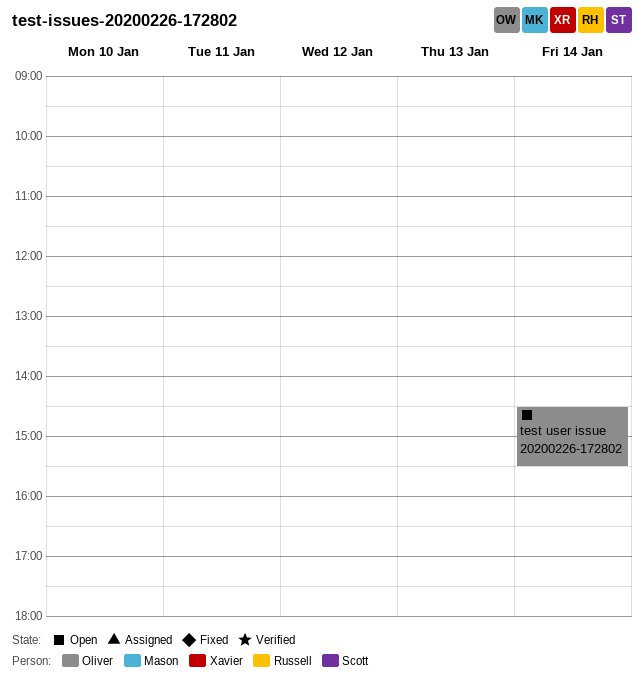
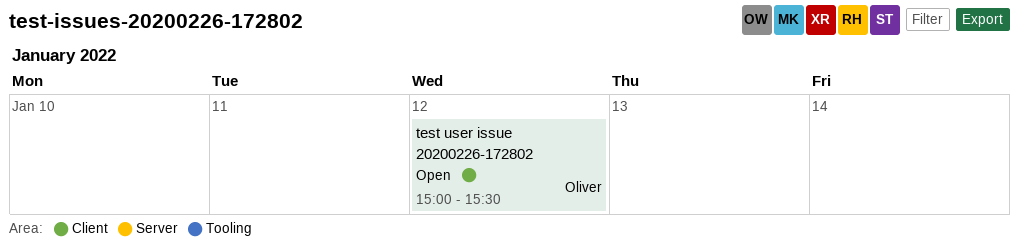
test user issue 20200226-172802, day: Jan 14 -> Jan 12
test user issue 20200226-172802, begins: 14:30 -> 15:00

